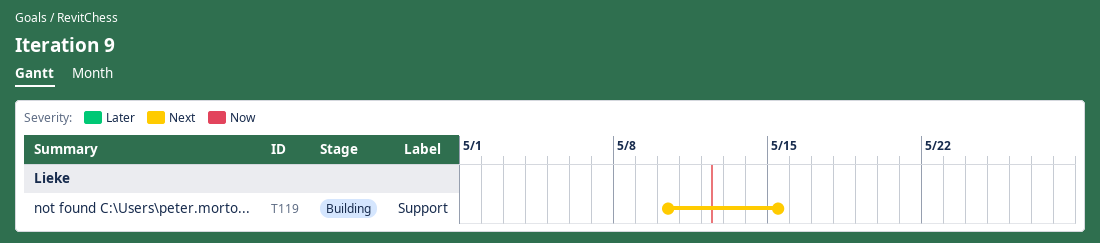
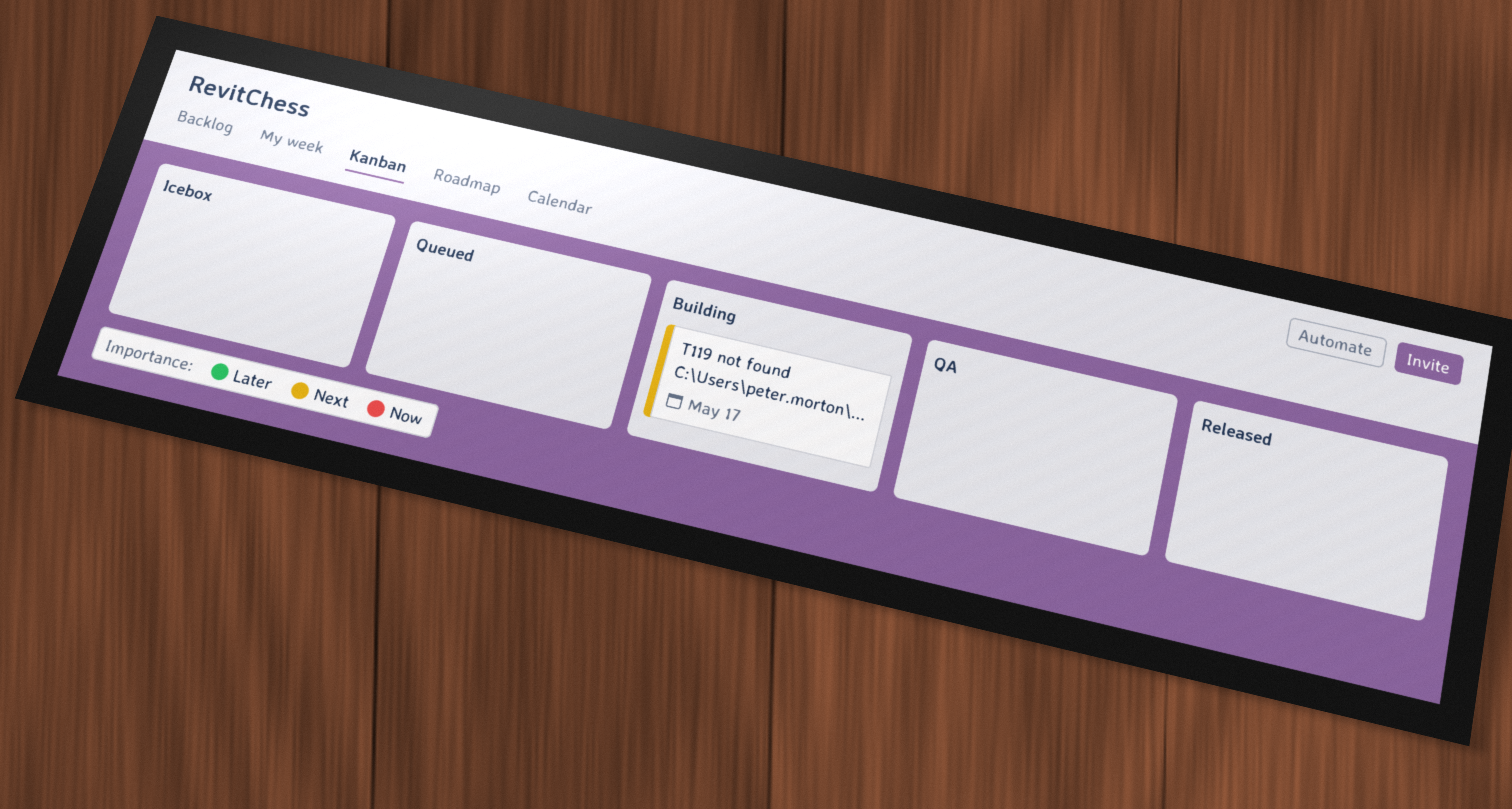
T119, due: May 15 -> May 17

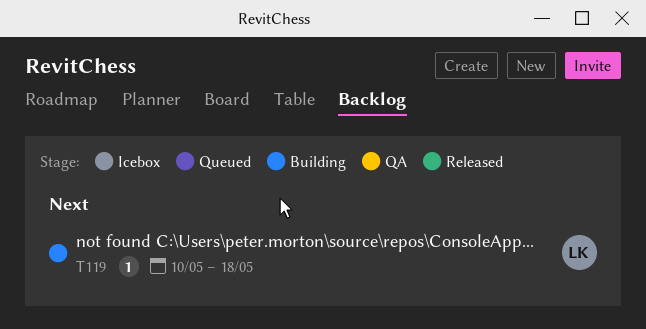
T119, due: May 17 -> May 18

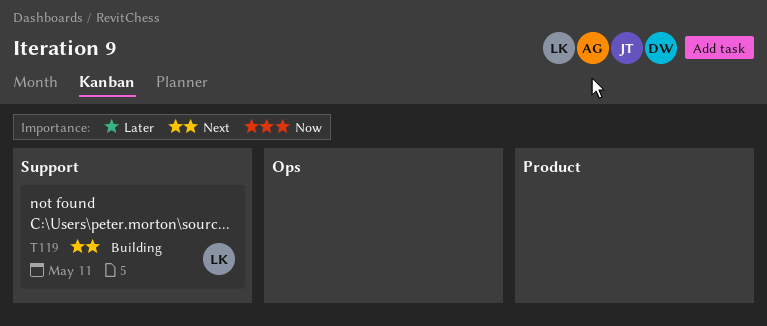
T119, due: May 18 -> May 11

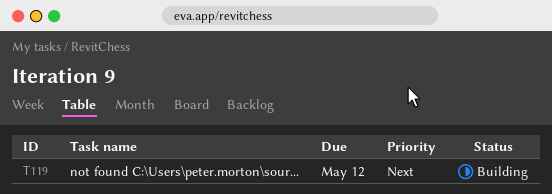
T119, due: May 11 -> May 12

